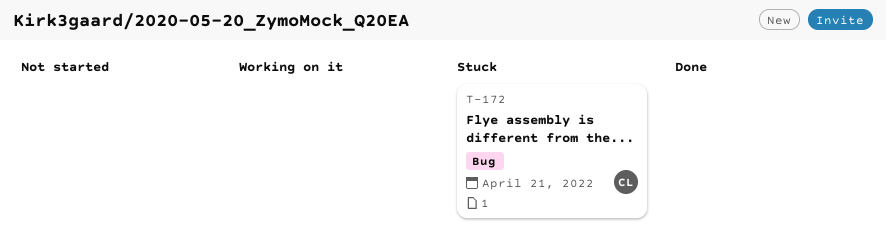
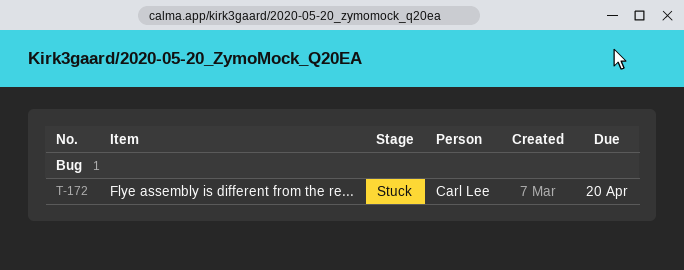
T-172, due: Apr 21 -> Apr 20

